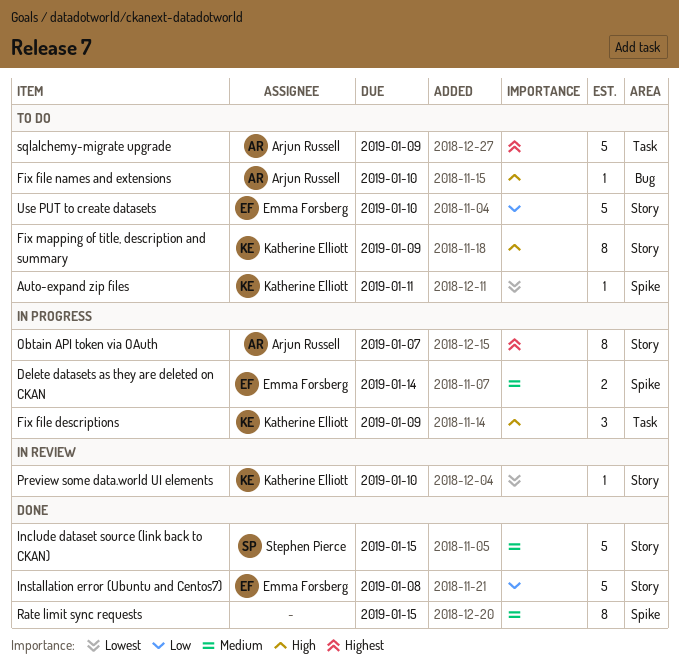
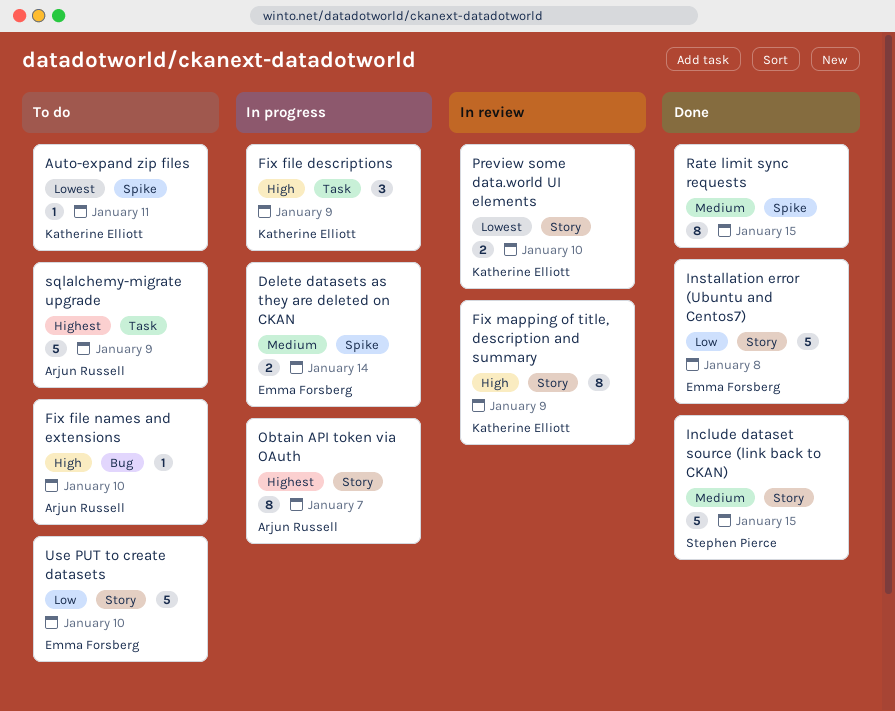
Fix mapping of title, description and summary, status: To do -> In review
Preview some data.world UI elements, estimate: 1 -> 2

